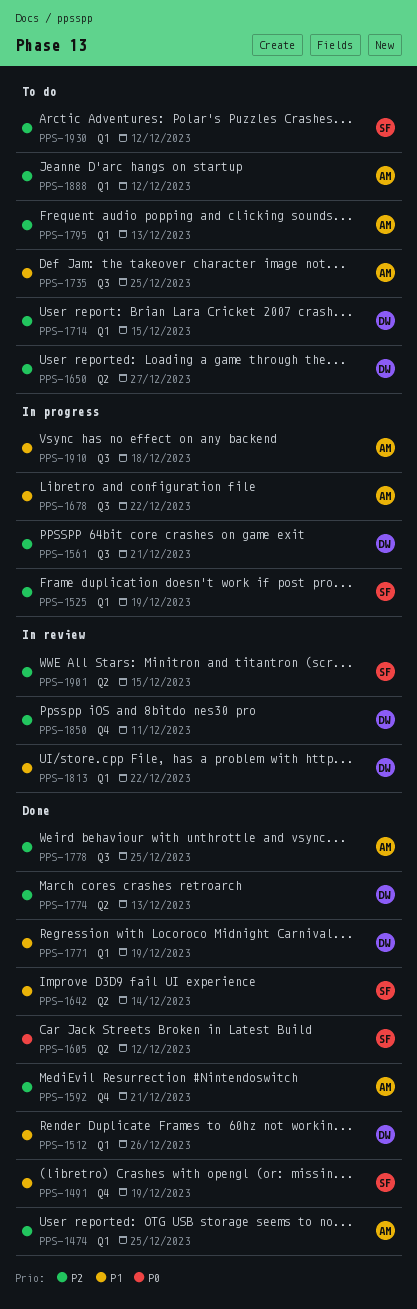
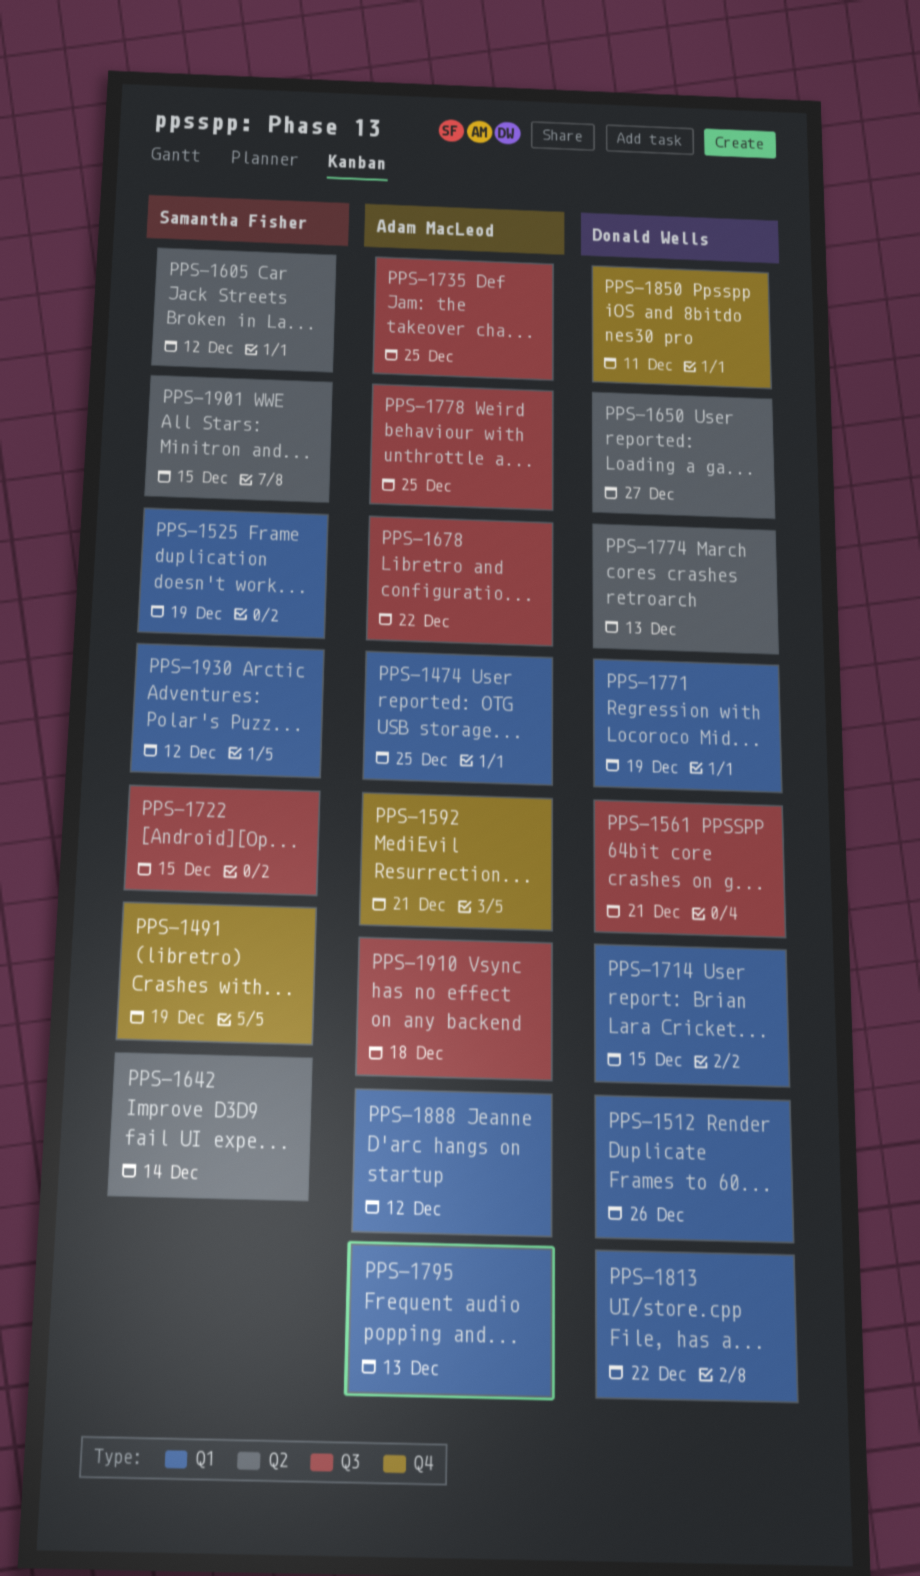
PPS-1722: none -> present

